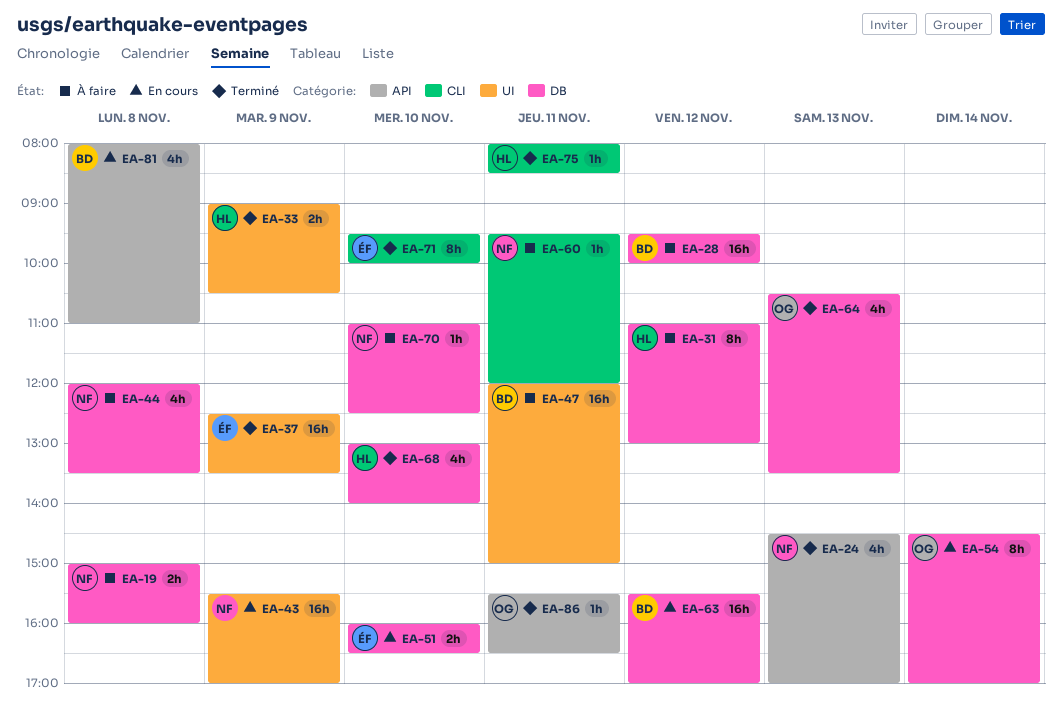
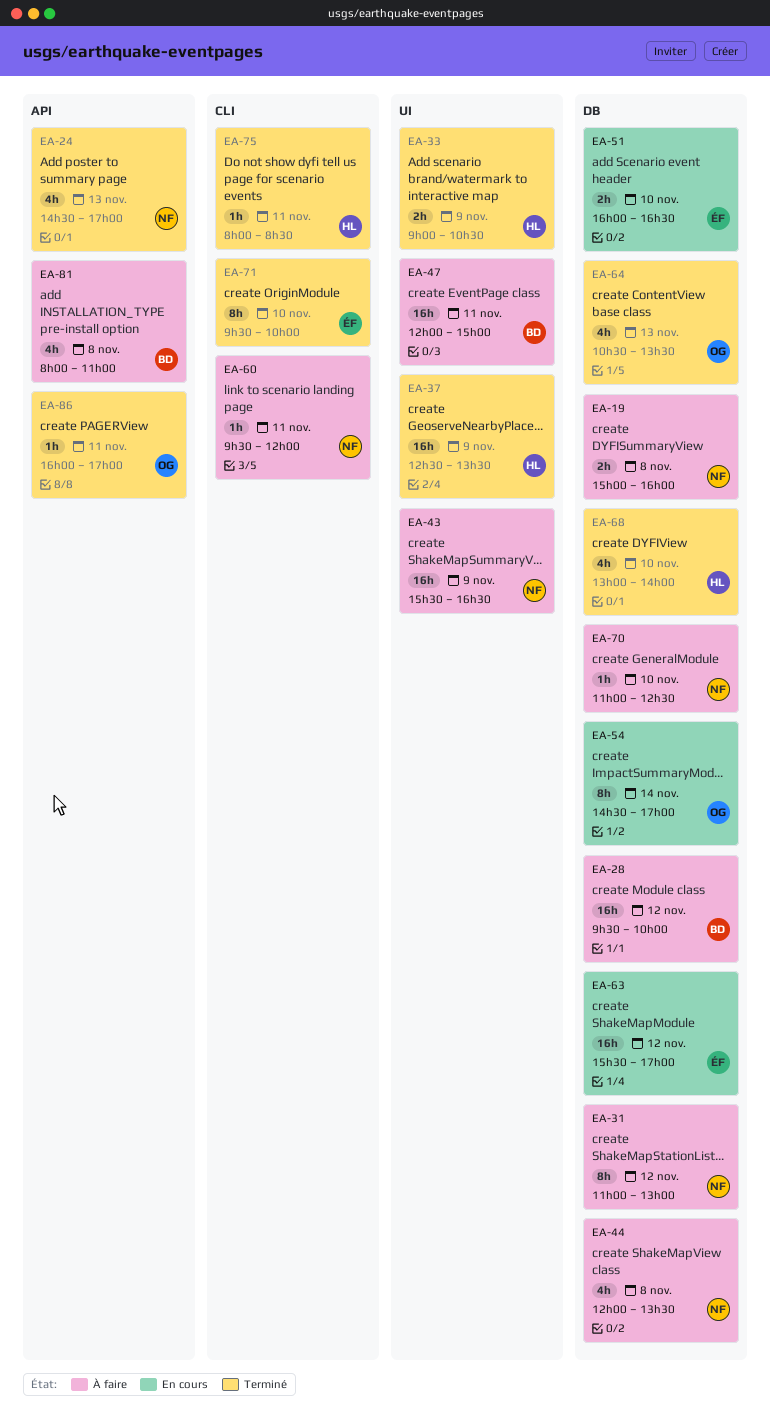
EA-31, owner: HL -> NF
EA-37, owner: ÉF -> HL
EA-43, status: En cours -> À faire
EA-43, ends: 17:00 -> 16:30
EA-63, owner: BD -> ÉF
EA-81, status: En cours -> À faire
EA-86, begins: 15:30 -> 16:00
EA-86, ends: 16:30 -> 17:00

